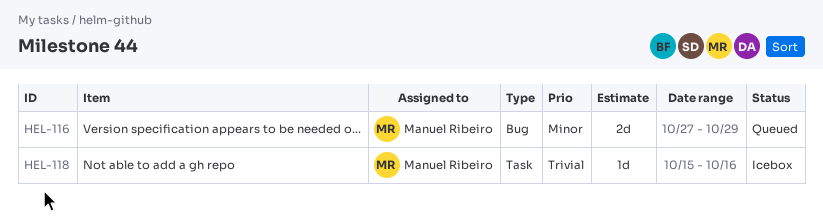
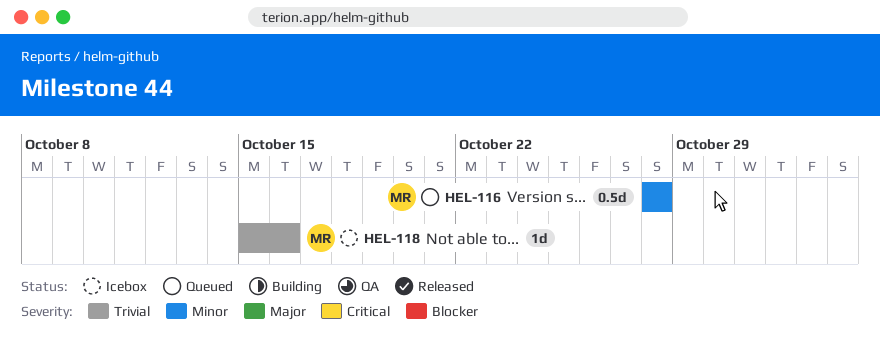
HEL-116, estimate: 2d -> 0.5d
HEL-116, start: Oct 27 -> Oct 28
HEL-116, due: Oct 29 -> Oct 28

